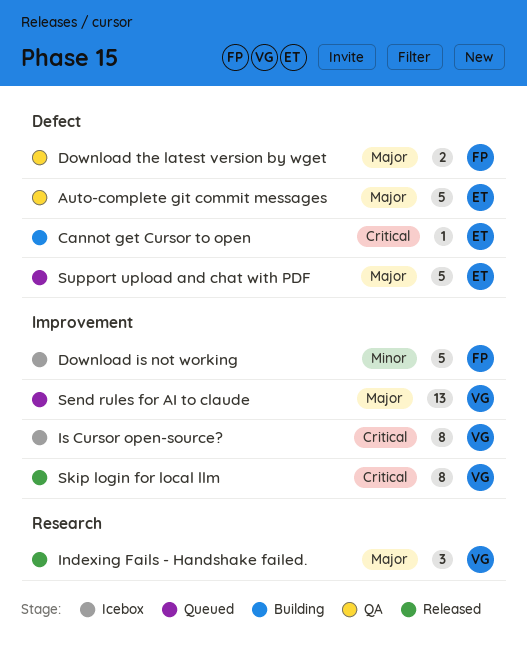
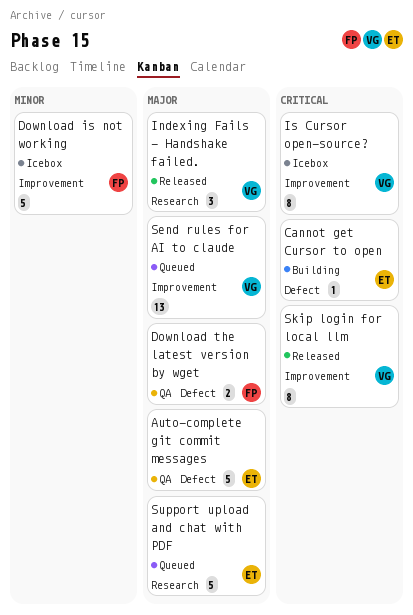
Support upload and chat with PDF, label: Defect -> Research

